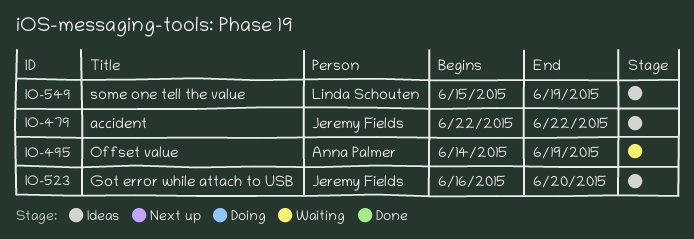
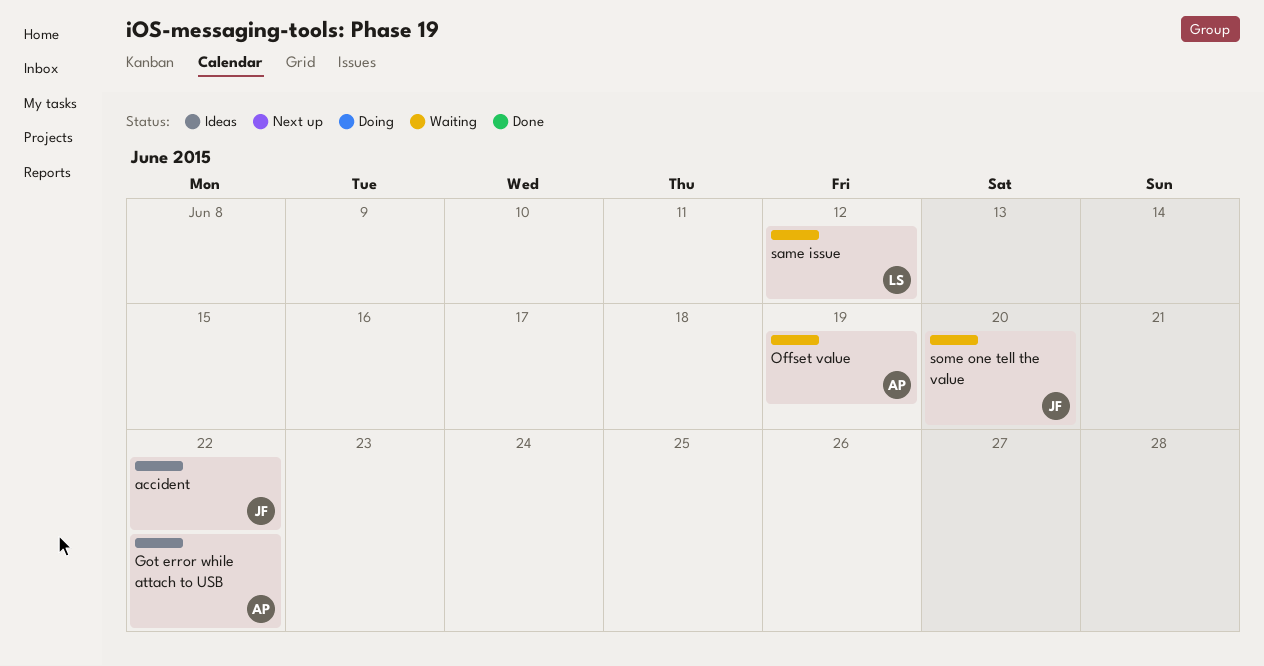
Got error while attach to USB, owner: Jeremy Fields -> Anna Palmer
Got error while attach to USB, due: Jun 20 -> Jun 22
same issue: none -> present
some one tell the value, status: Ideas -> Waiting
some one tell the value, owner: Linda Schouten -> Jeremy Fields
some one tell the value, due: Jun 19 -> Jun 20

